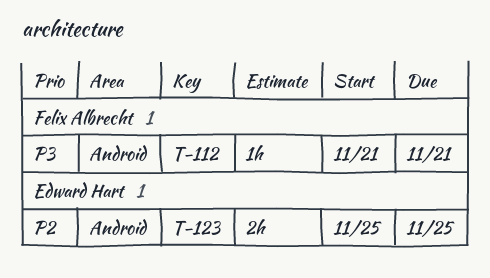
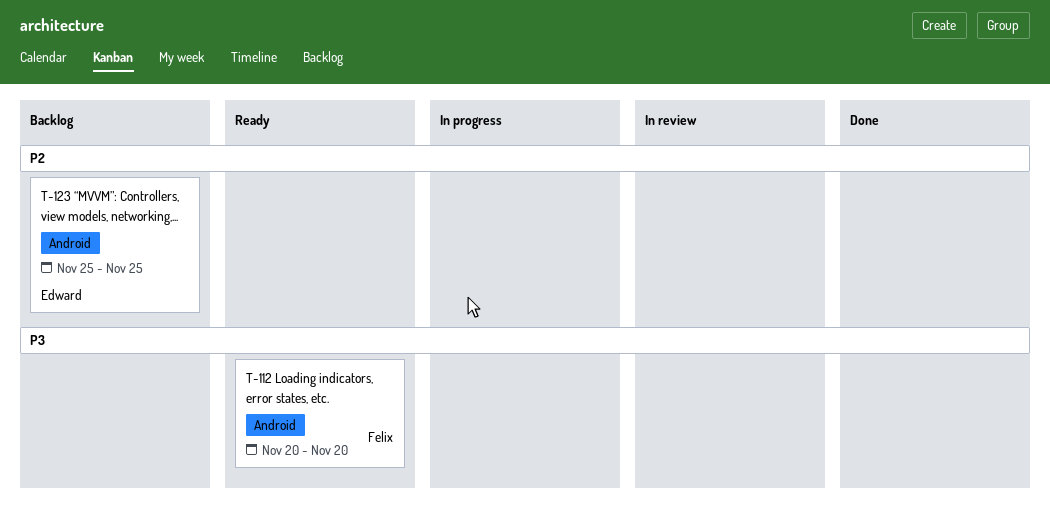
T-112, start: Nov 21 -> Nov 20
T-112, due: Nov 21 -> Nov 20

